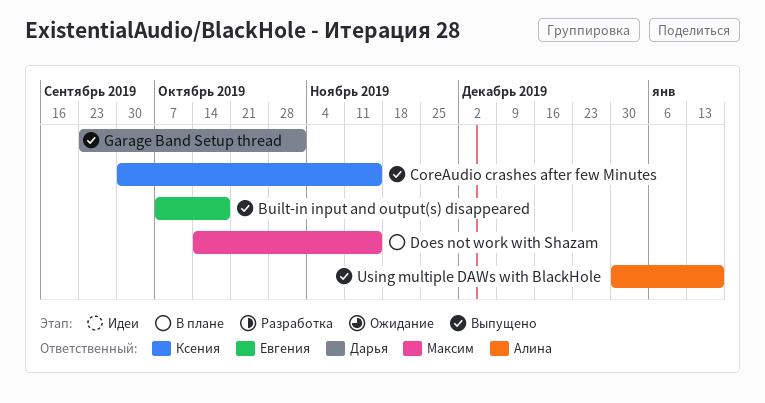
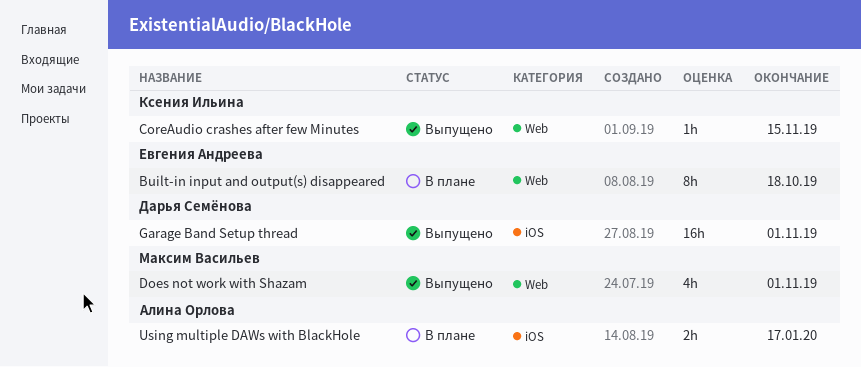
Built-in input and output(s) disappeared, status: Выпущено -> В плане
Does not work with Shazam, status: В плане -> Выпущено
Does not work with Shazam, due: Nov 15 -> Nov 1
Using multiple DAWs with BlackHole, status: Выпущено -> В плане

